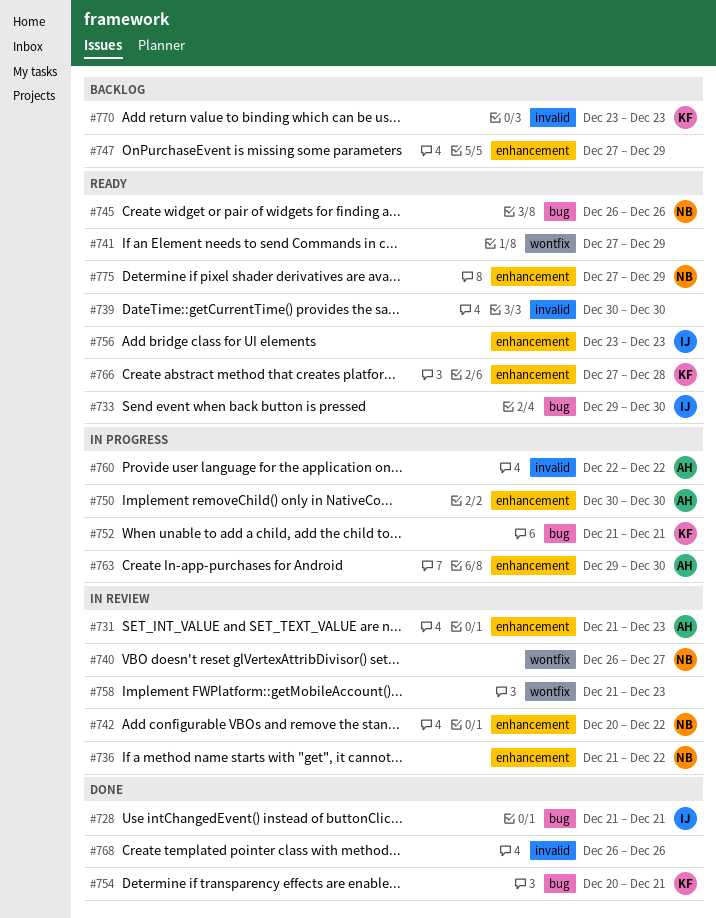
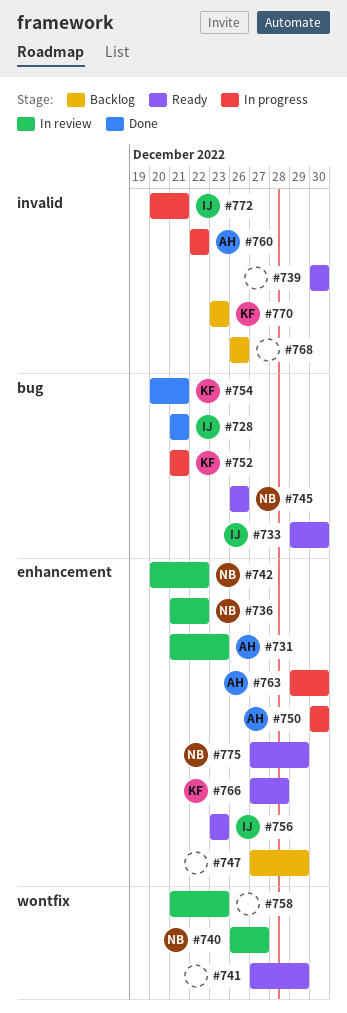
#768, status: Done -> Backlog
#772: none -> present

